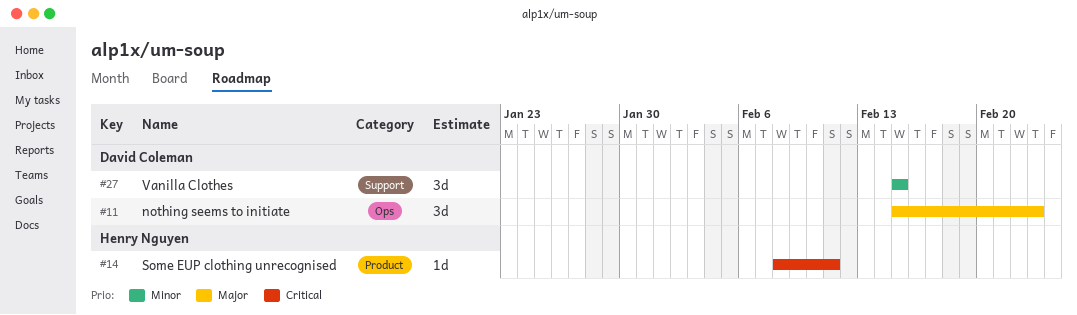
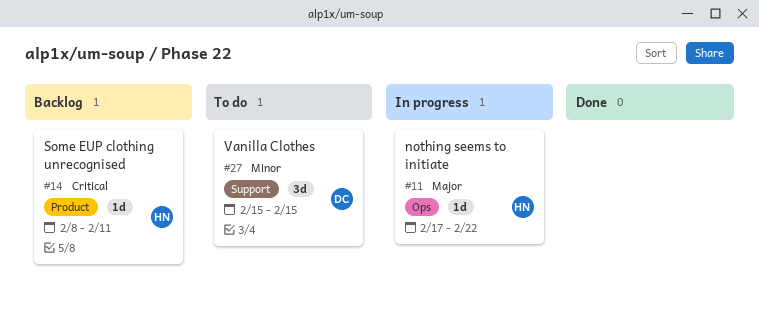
#11, owner: David Coleman -> Henry Nguyen
#11, estimate: 3d -> 1d
#11, start: Feb 15 -> Feb 17
#11, due: Feb 23 -> Feb 22

